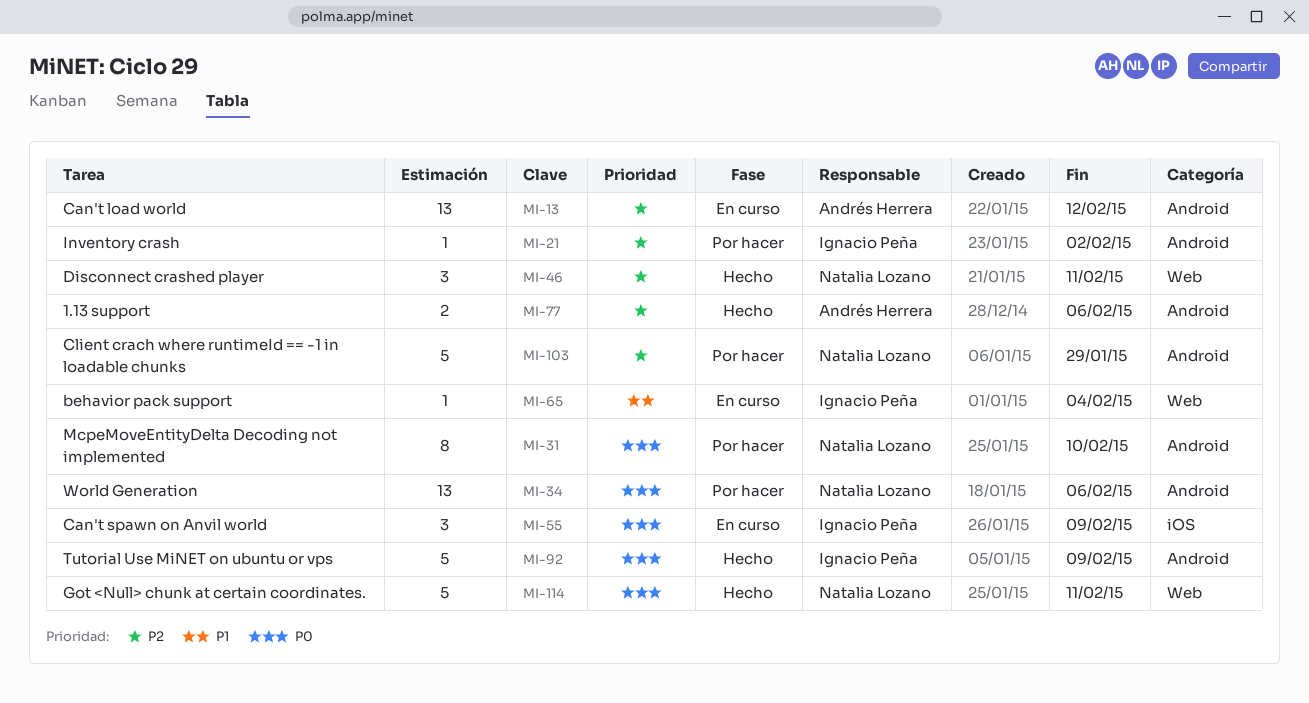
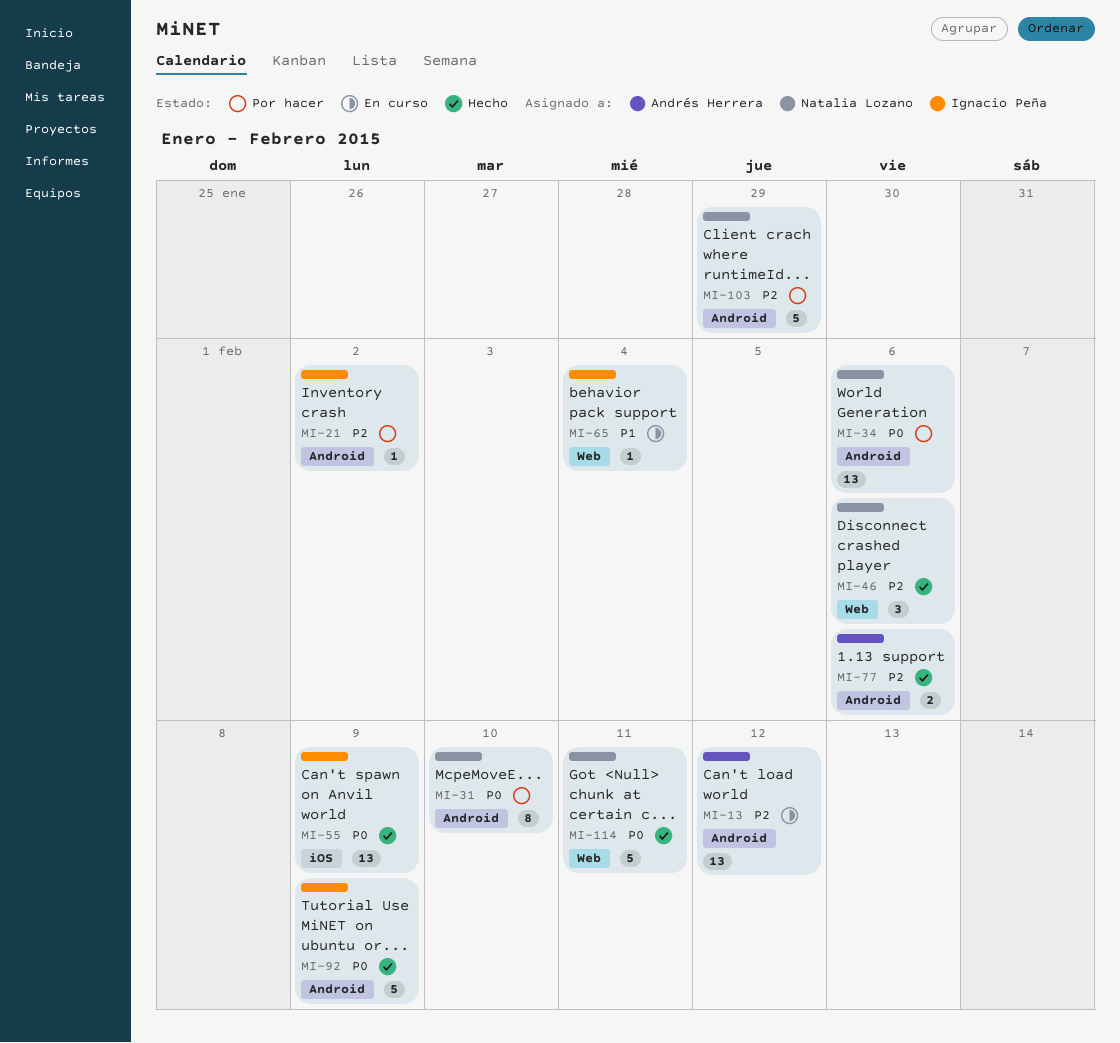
MI-46, due: Feb 11 -> Feb 6
MI-55, status: En curso -> Hecho
MI-55, estimate: 3 -> 13

